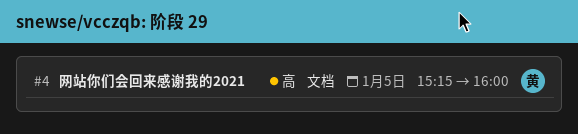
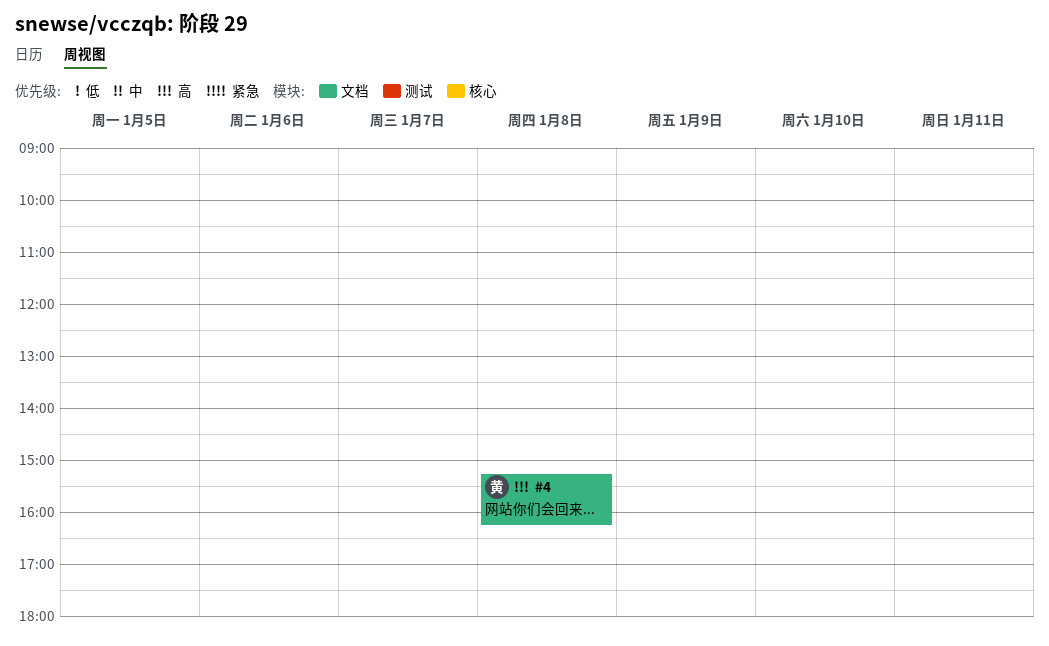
#4, day: Jan 5 -> Jan 8
#4, ends: 16:00 -> 16:15

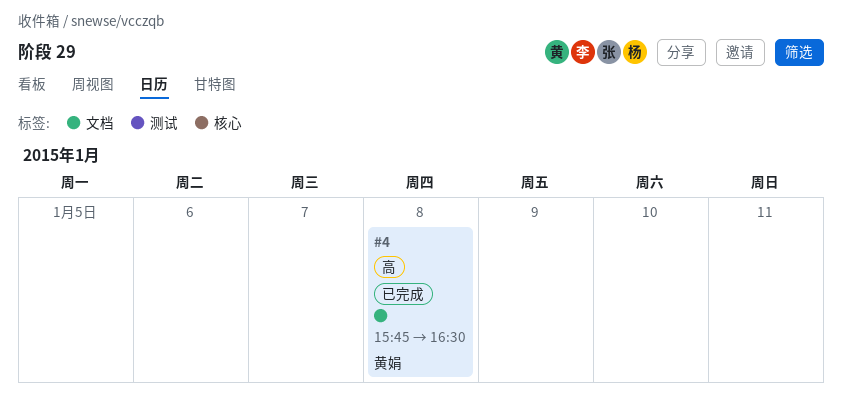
#4, begins: 15:15 -> 15:45
#4, ends: 16:15 -> 16:30

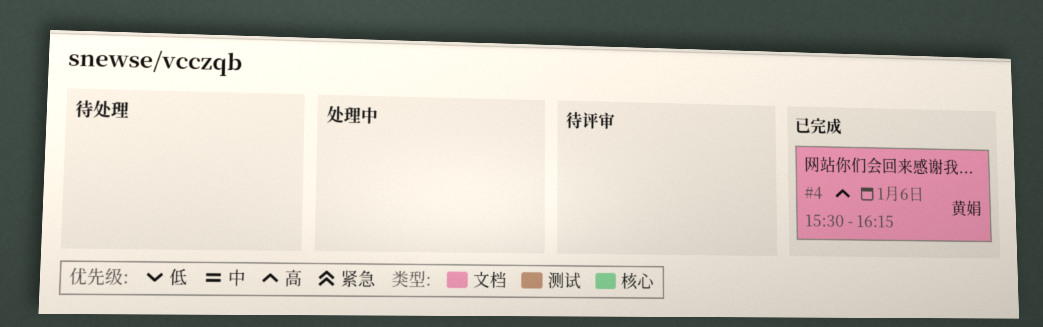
#4, day: Jan 8 -> Jan 6
#4, begins: 15:45 -> 15:30
#4, ends: 16:30 -> 16:15

